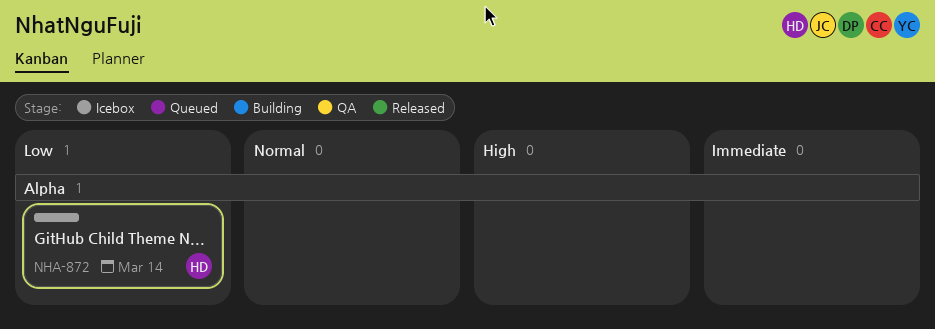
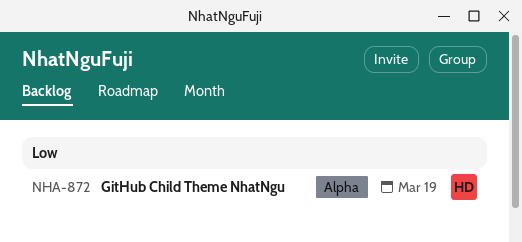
NHA-872, due: Mar 14 -> Mar 19

